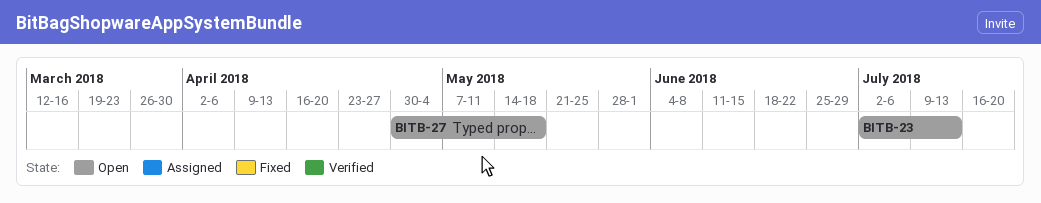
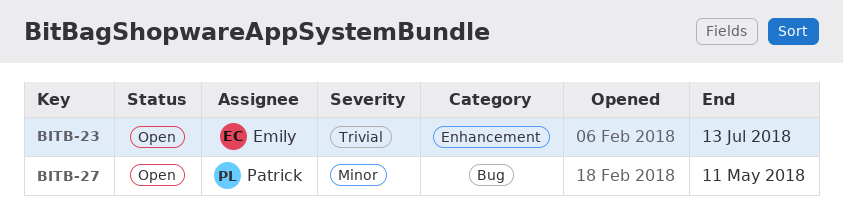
BITB-27, due: May 18 -> May 11

